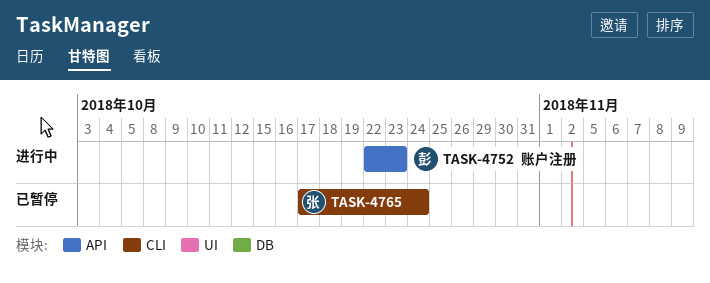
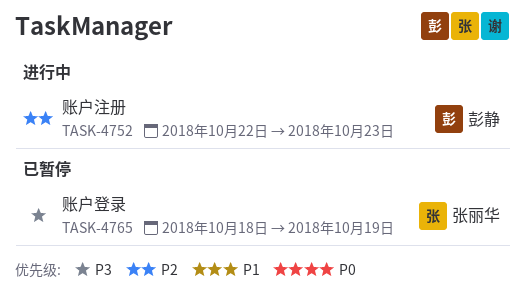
TASK-4765, start: Oct 17 -> Oct 18
TASK-4765, due: Oct 24 -> Oct 19

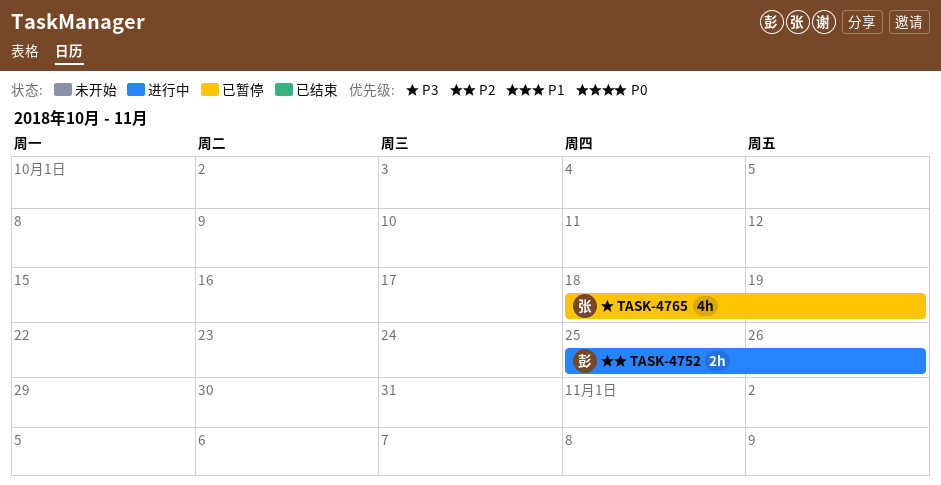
TASK-4752, start: Oct 22 -> Oct 25
TASK-4752, due: Oct 23 -> Oct 26

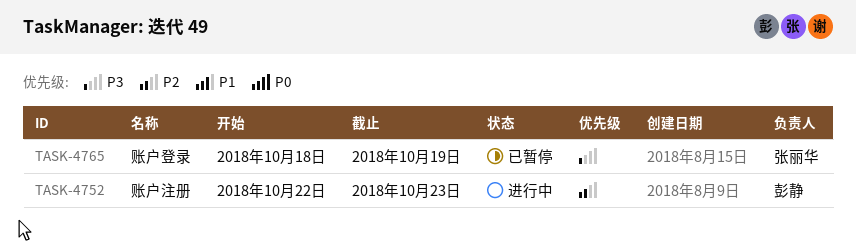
TASK-4752, start: Oct 25 -> Oct 22
TASK-4752, due: Oct 26 -> Oct 23

